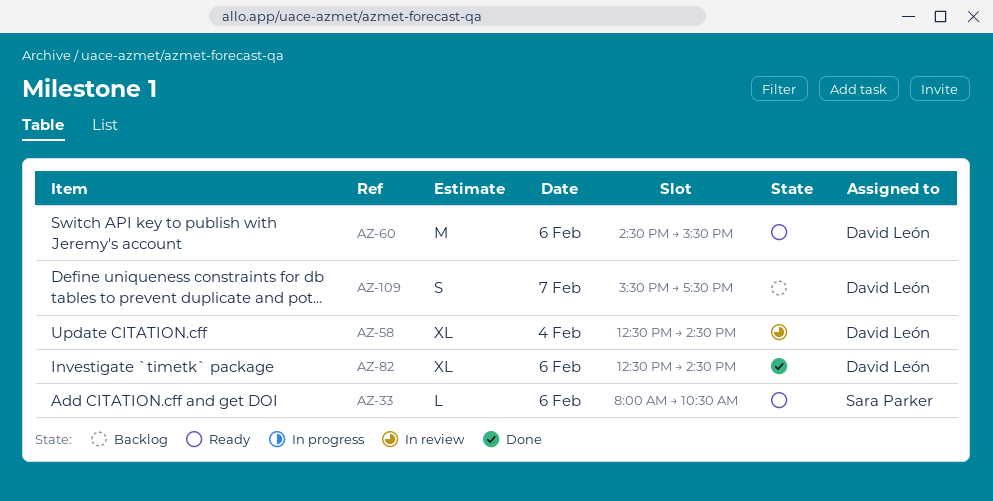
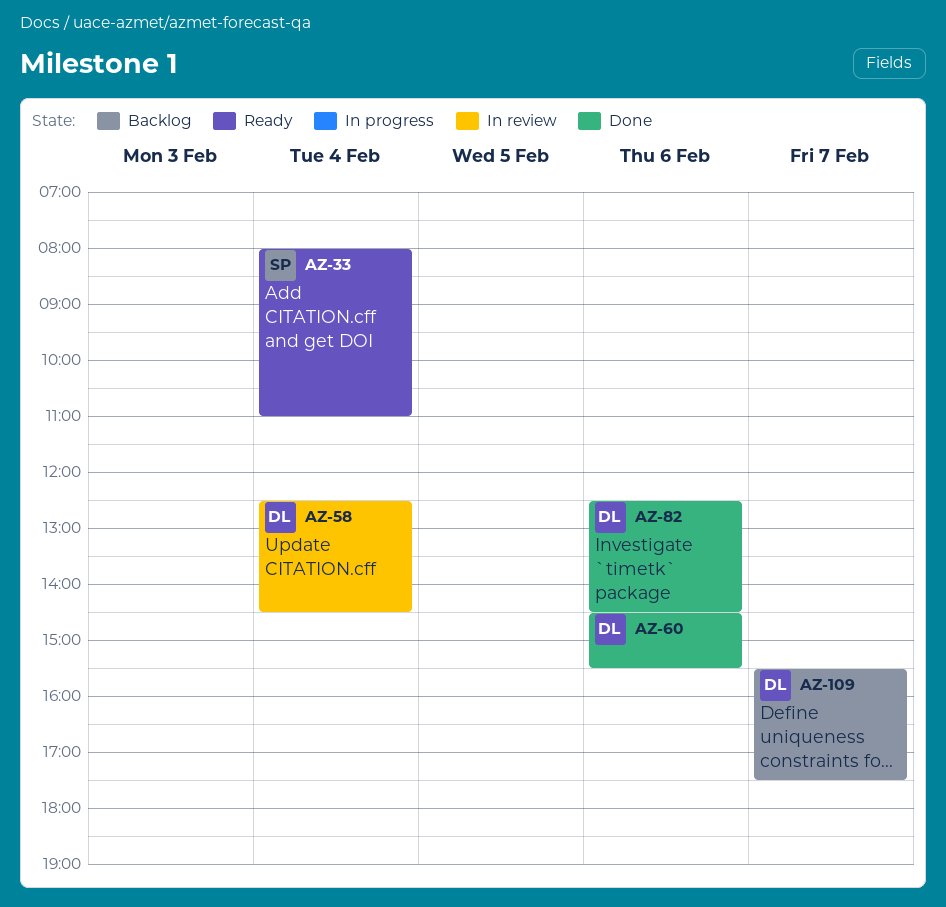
AZ-33, day: Feb 6 -> Feb 4
AZ-33, ends: 10:30 -> 11:00
AZ-60, status: Ready -> Done

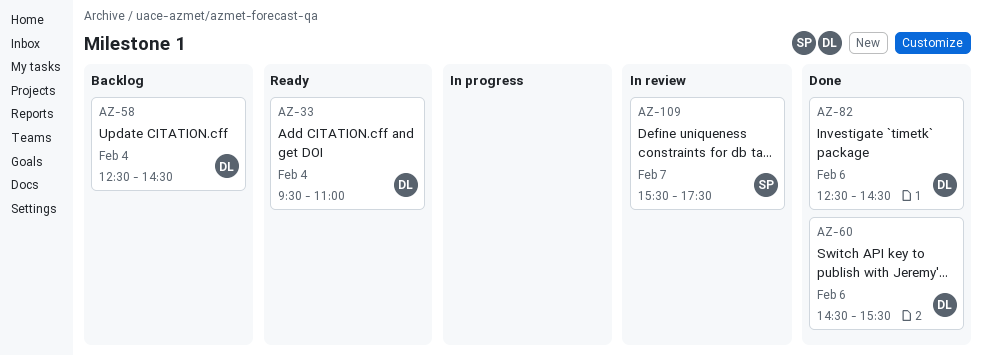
AZ-33, owner: SP -> DL
AZ-33, begins: 08:00 -> 09:30
AZ-58, status: In review -> Backlog
AZ-109, status: Backlog -> In review
AZ-109, owner: DL -> SP

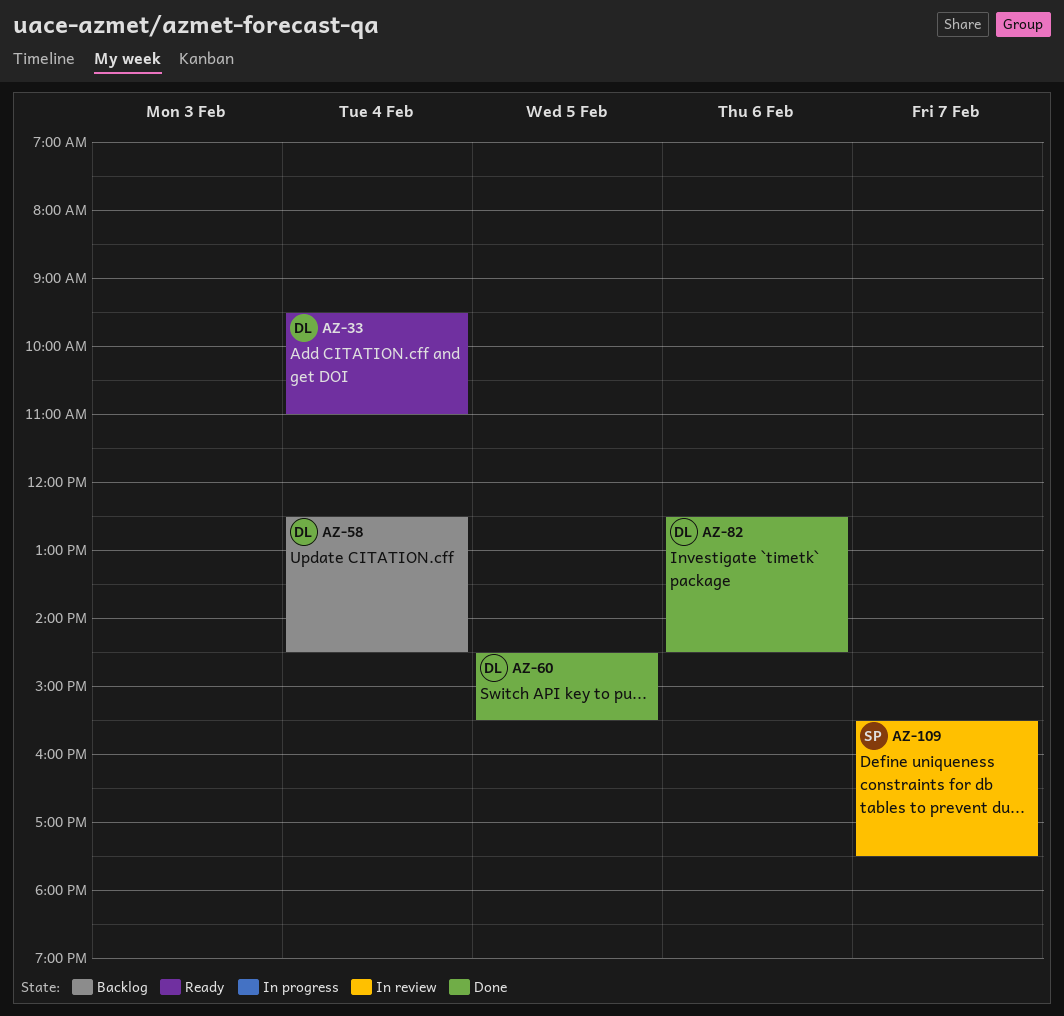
AZ-60, day: Feb 6 -> Feb 5

